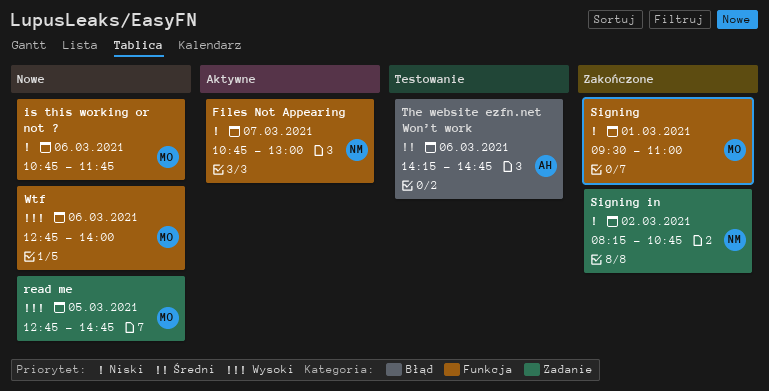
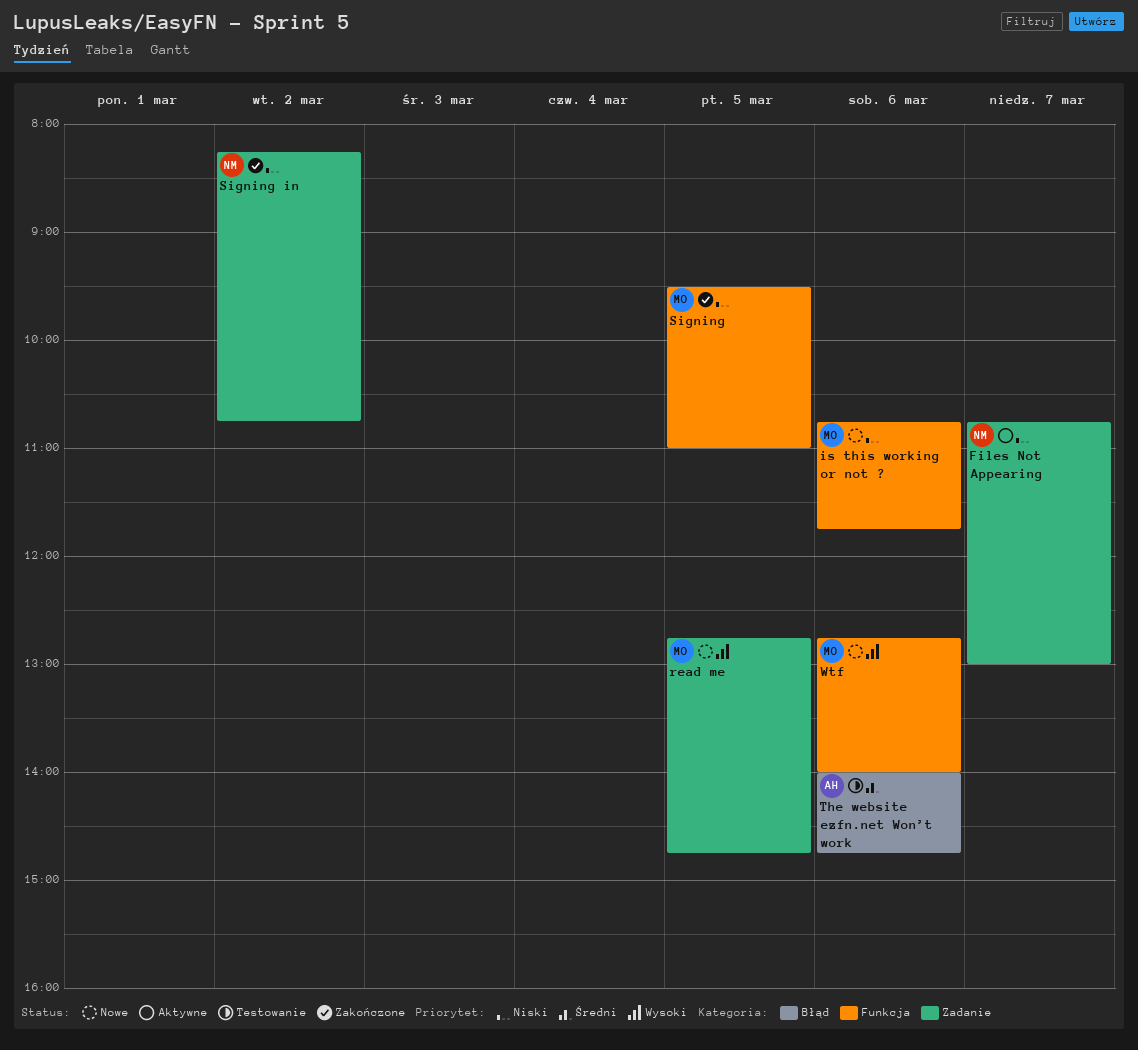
Files Not Appearing, label: Funkcja -> Zadanie
Signing, day: Mar 1 -> Mar 5
The website ezfn.net Won’t work, begins: 14:15 -> 14:00

